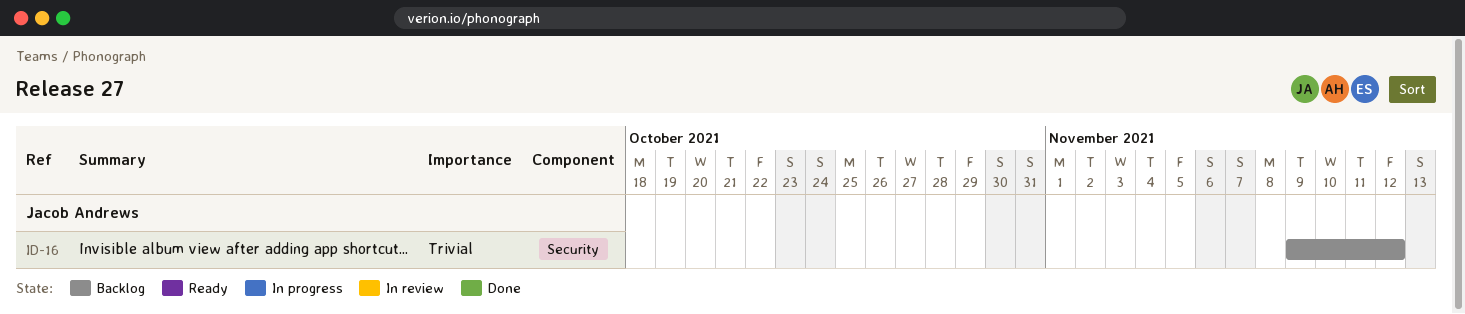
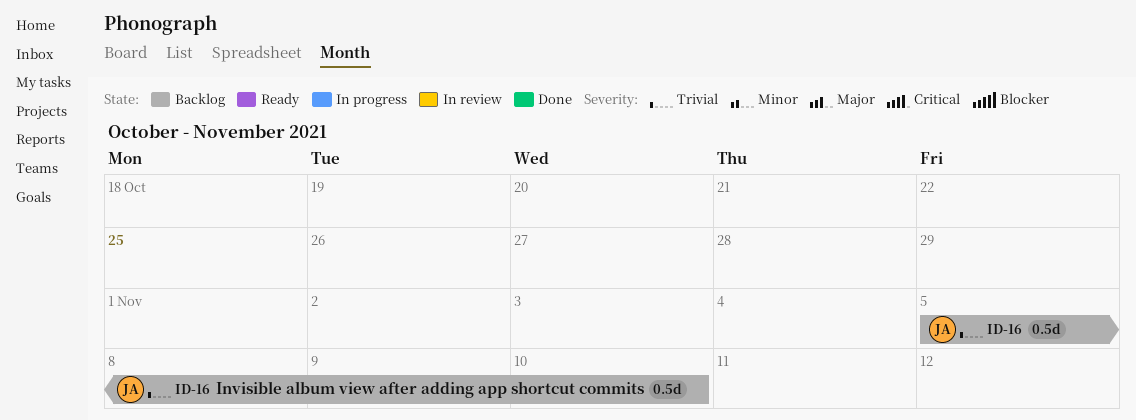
ID-16, start: Nov 9 -> Nov 5
ID-16, due: Nov 12 -> Nov 10

